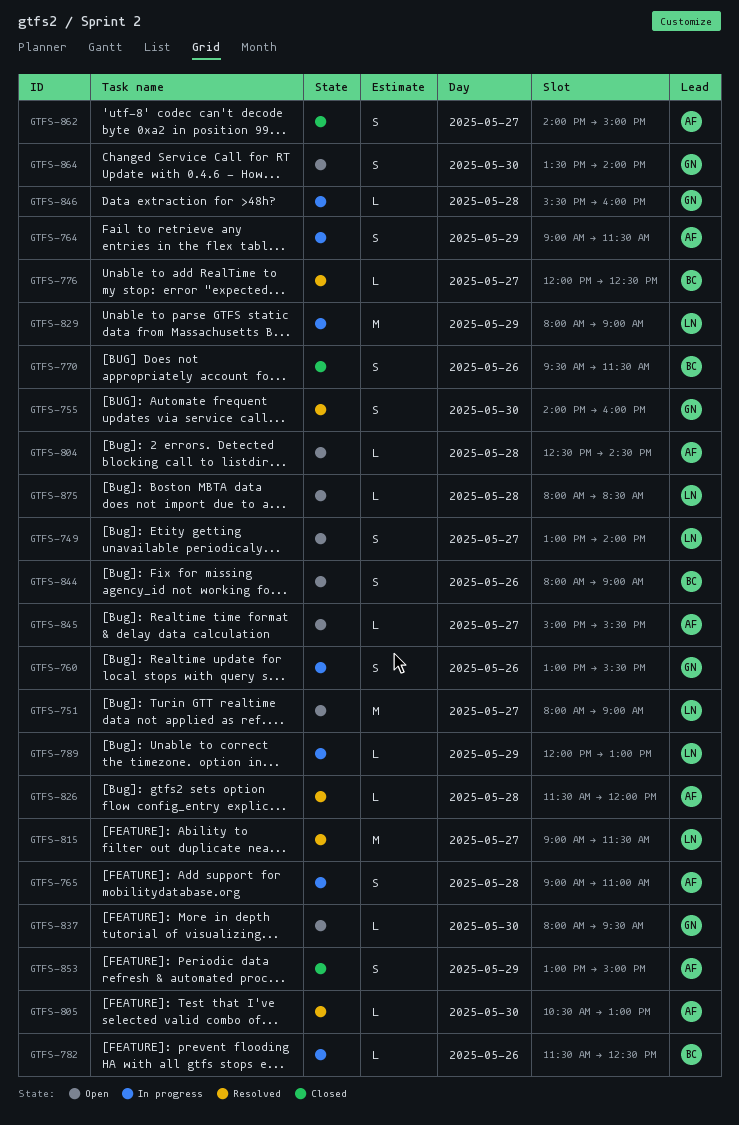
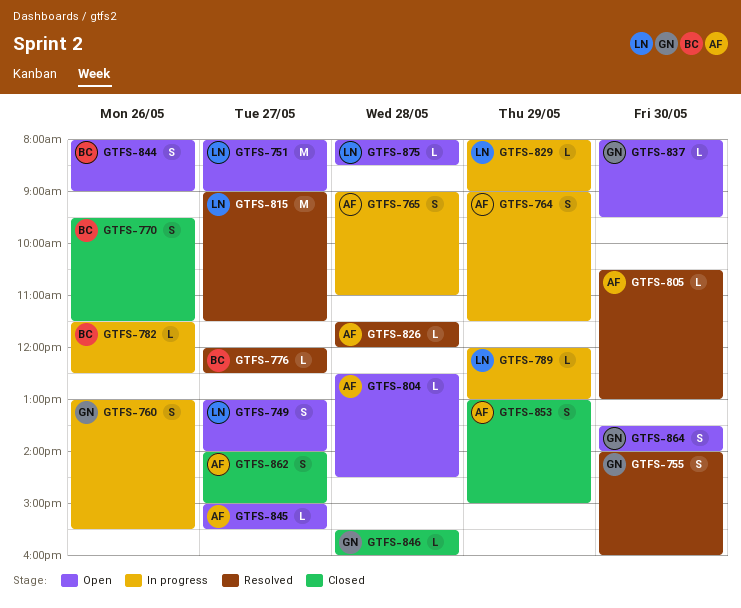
GTFS-829, estimate: M -> L
GTFS-846, status: In progress -> Closed

